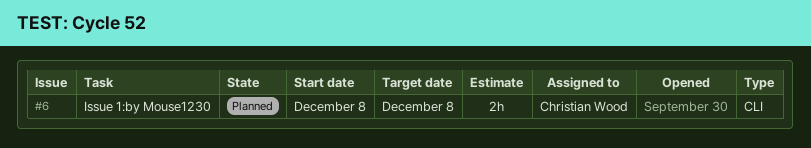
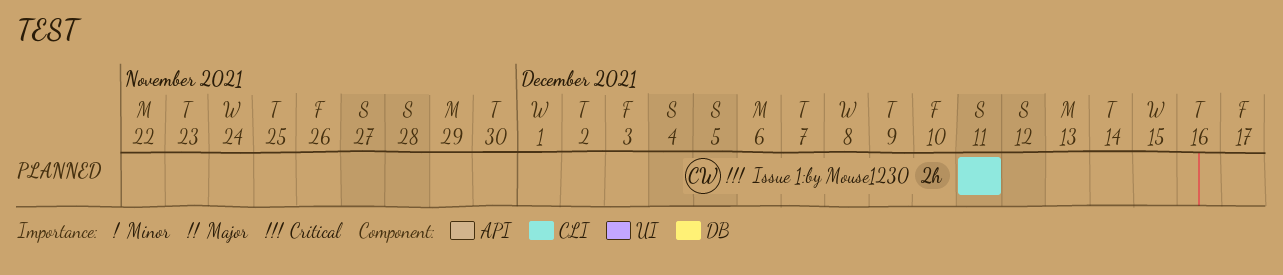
Issue 1:by Mouse1230, start: Dec 8 -> Dec 11
Issue 1:by Mouse1230, due: Dec 8 -> Dec 11

